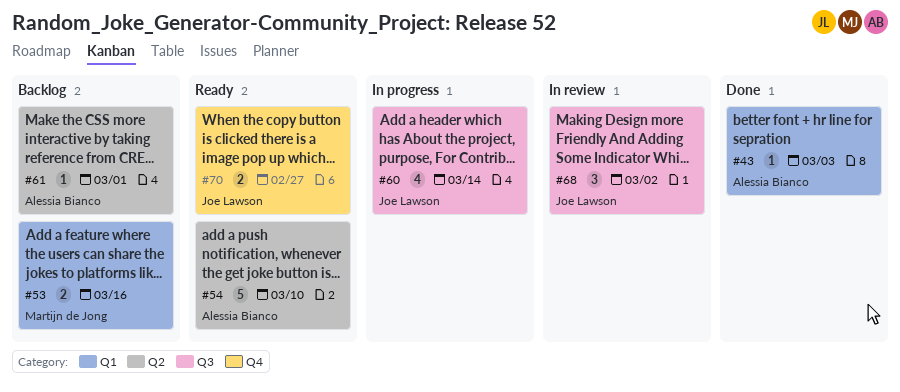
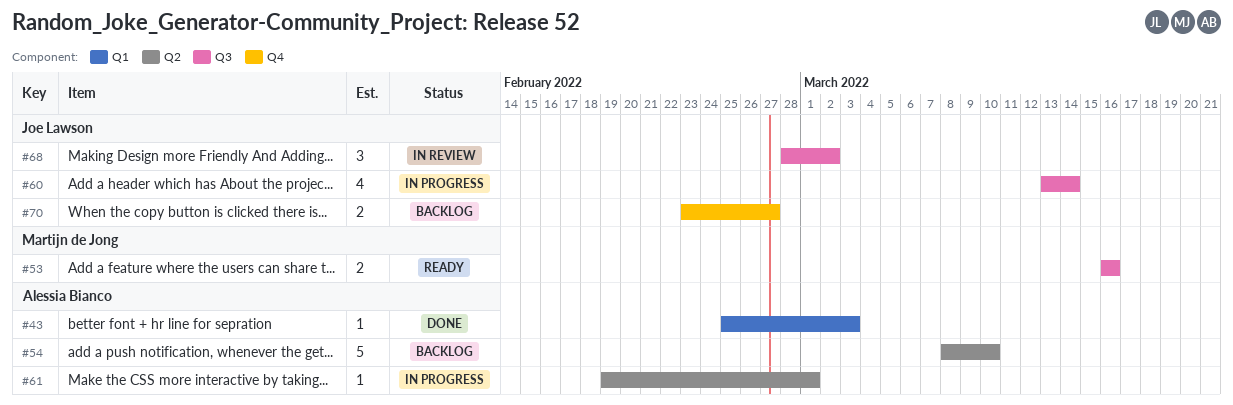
#53, status: Backlog -> Ready
#53, label: Q1 -> Q3
#54, status: Ready -> Backlog
#61, status: Backlog -> In progress
#70, status: Ready -> Backlog

